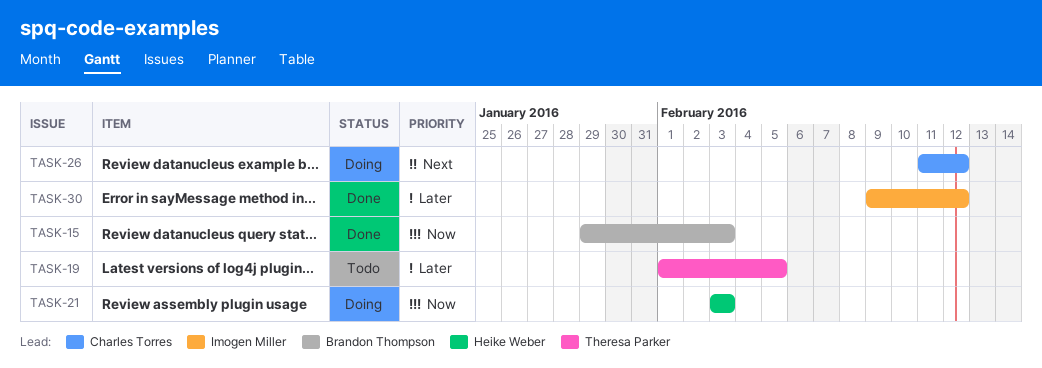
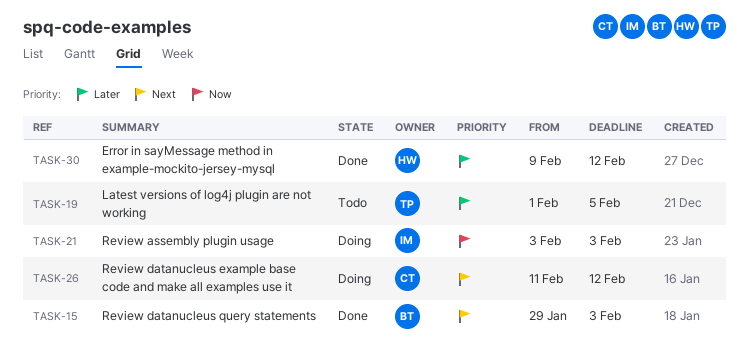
TASK-15, priority: Now -> Next
TASK-21, owner: Heike Weber -> Imogen Miller
TASK-30, owner: Imogen Miller -> Heike Weber

